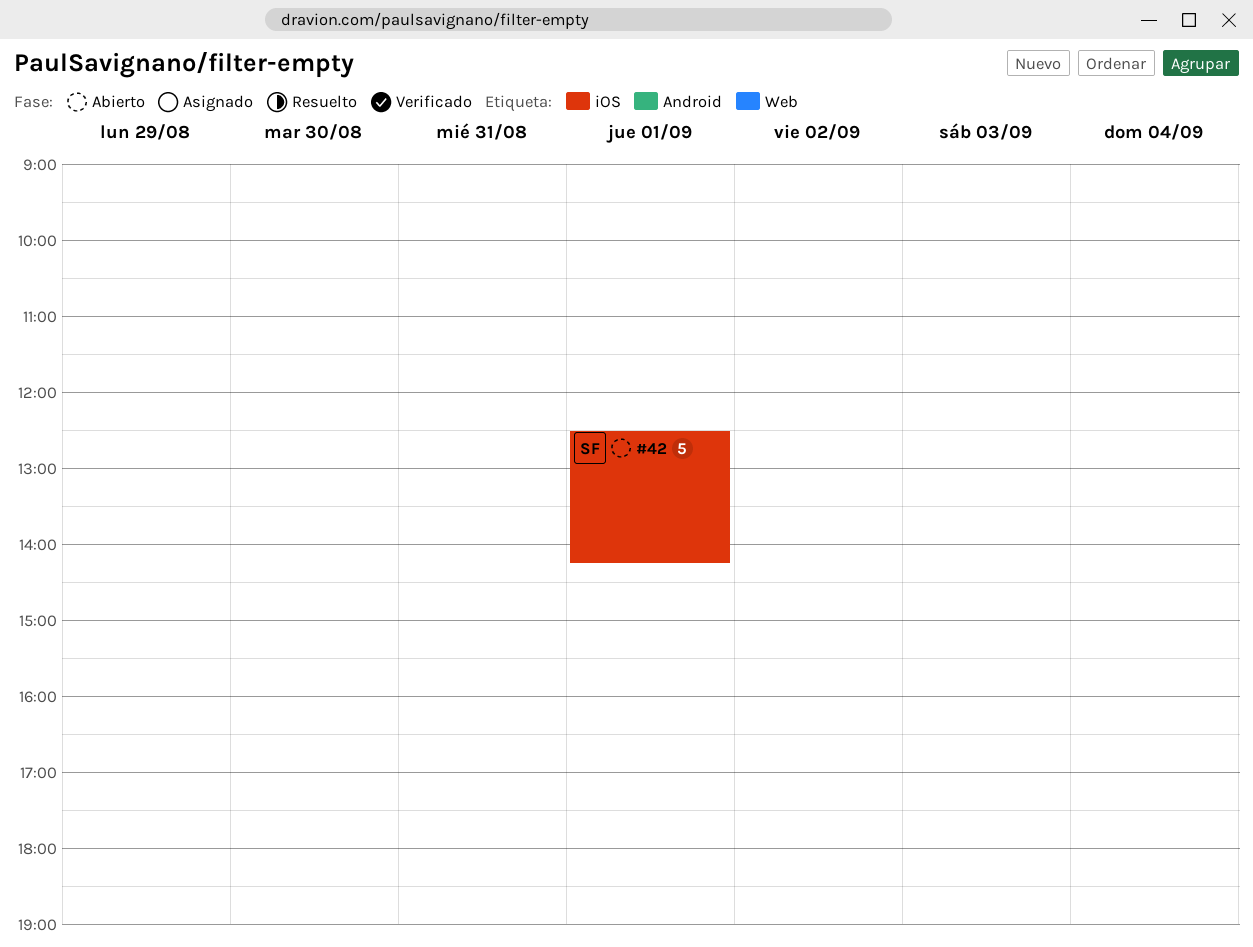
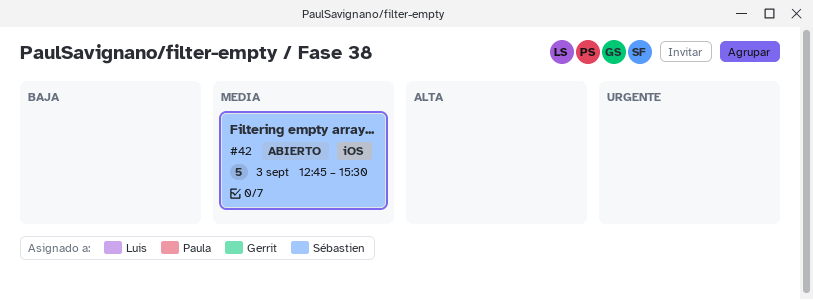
#42, day: Sep 1 -> Sep 3
#42, begins: 12:30 -> 12:45
#42, ends: 14:15 -> 15:30

